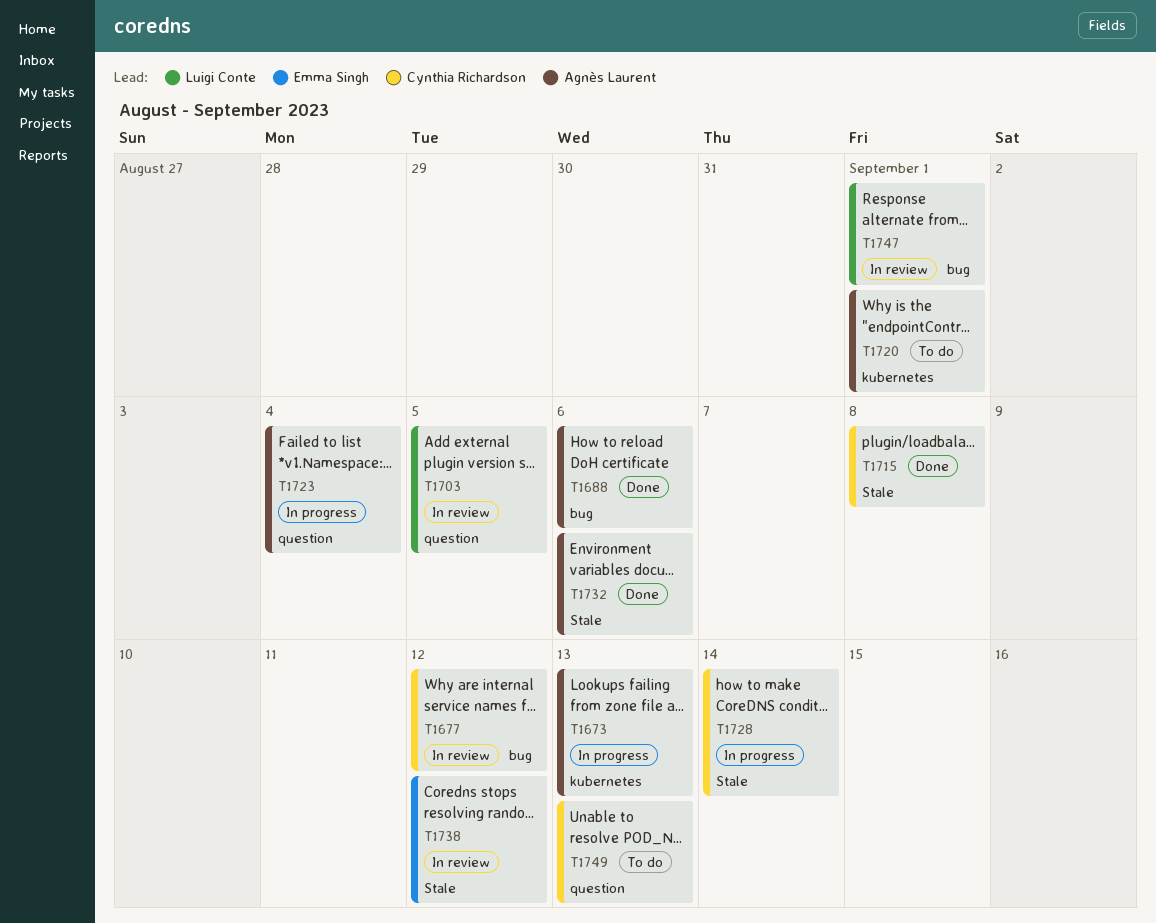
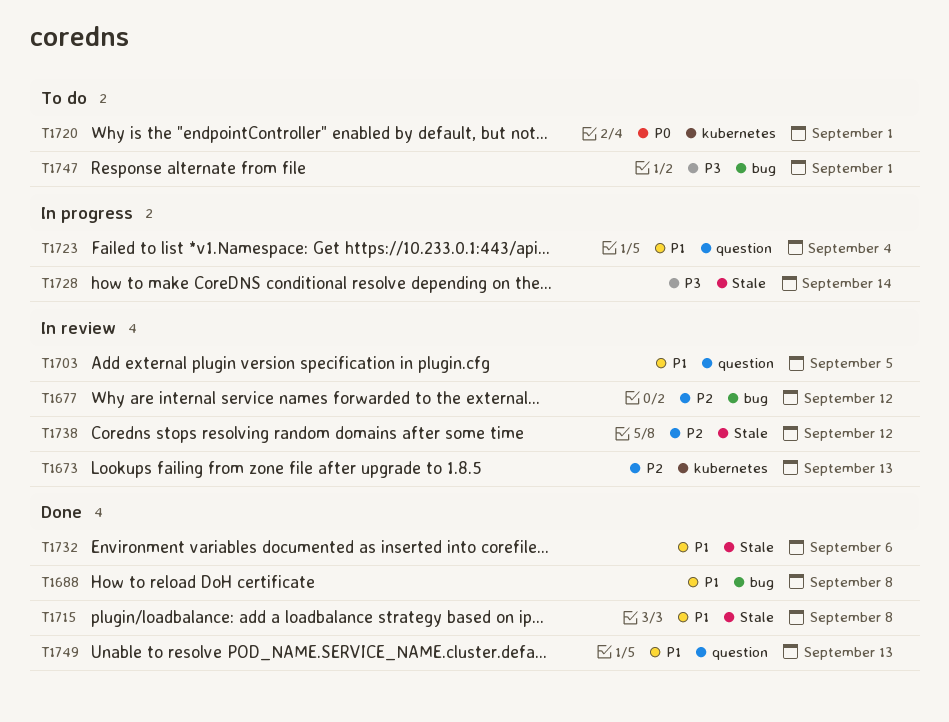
T1673, status: In progress -> In review
T1688, due: Sep 6 -> Sep 8
T1747, status: In review -> To do
T1749, status: To do -> Done

